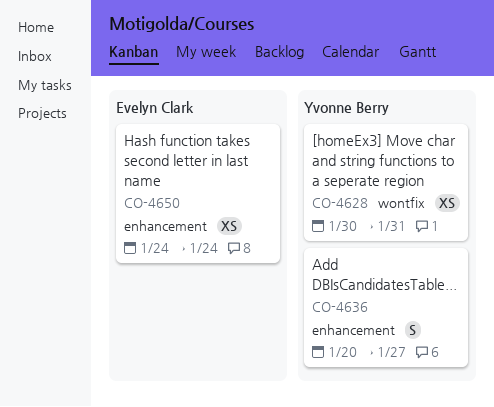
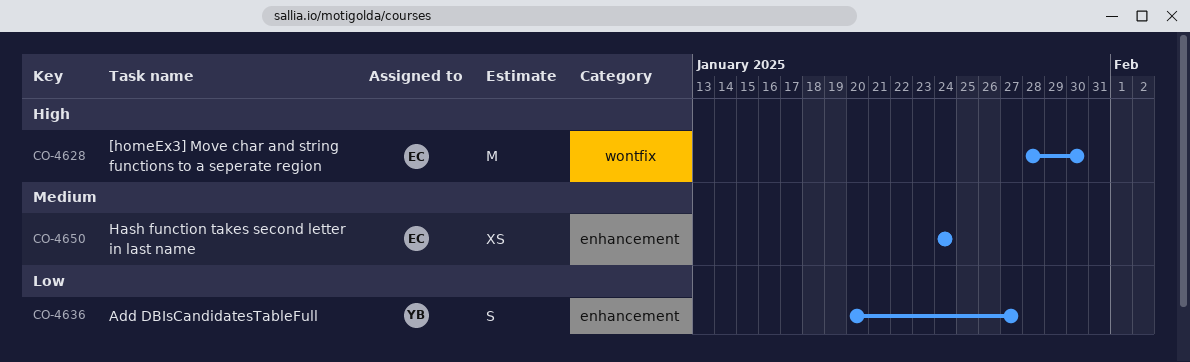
CO-4628, owner: Yvonne Berry -> Evelyn Clark
CO-4628, estimate: XS -> M
CO-4628, start: Jan 30 -> Jan 28
CO-4628, due: Jan 31 -> Jan 30

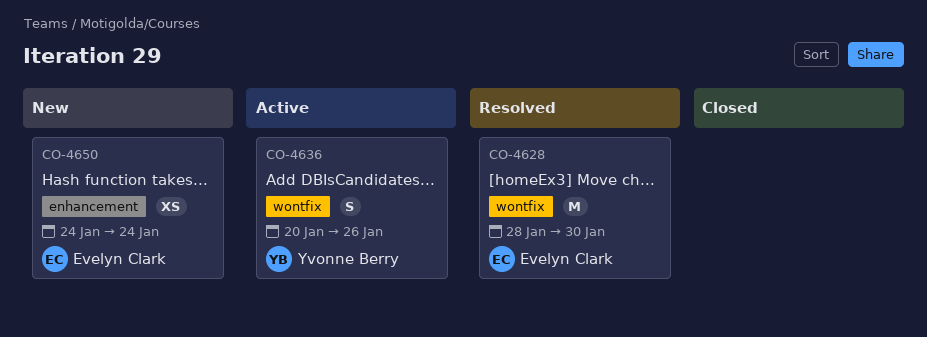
CO-4636, label: enhancement -> wontfix
CO-4636, due: Jan 27 -> Jan 26

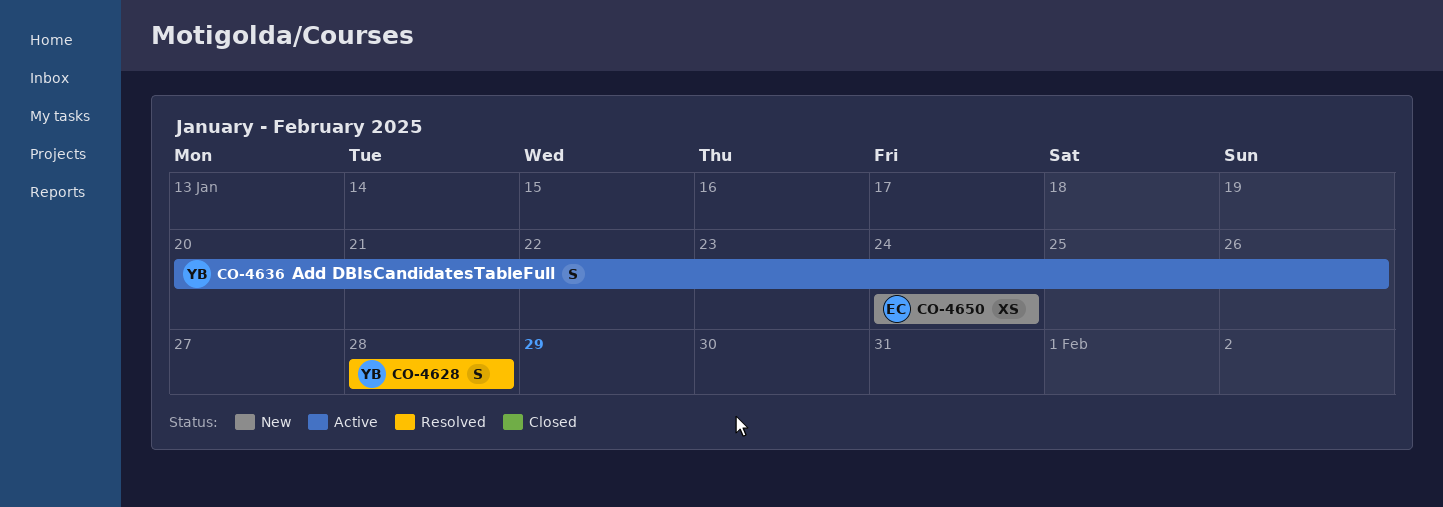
CO-4628, owner: Evelyn Clark -> Yvonne Berry
CO-4628, estimate: M -> S
CO-4628, due: Jan 30 -> Jan 28

